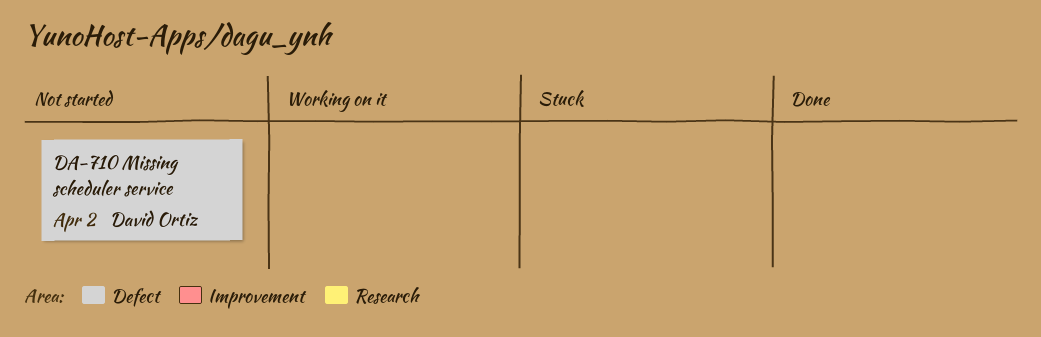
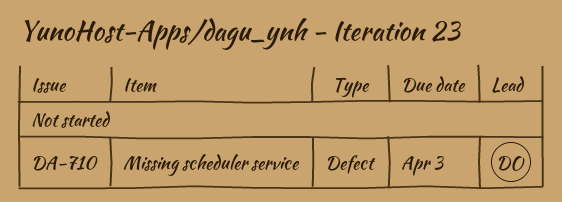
DA-710, due: Apr 2 -> Apr 3

